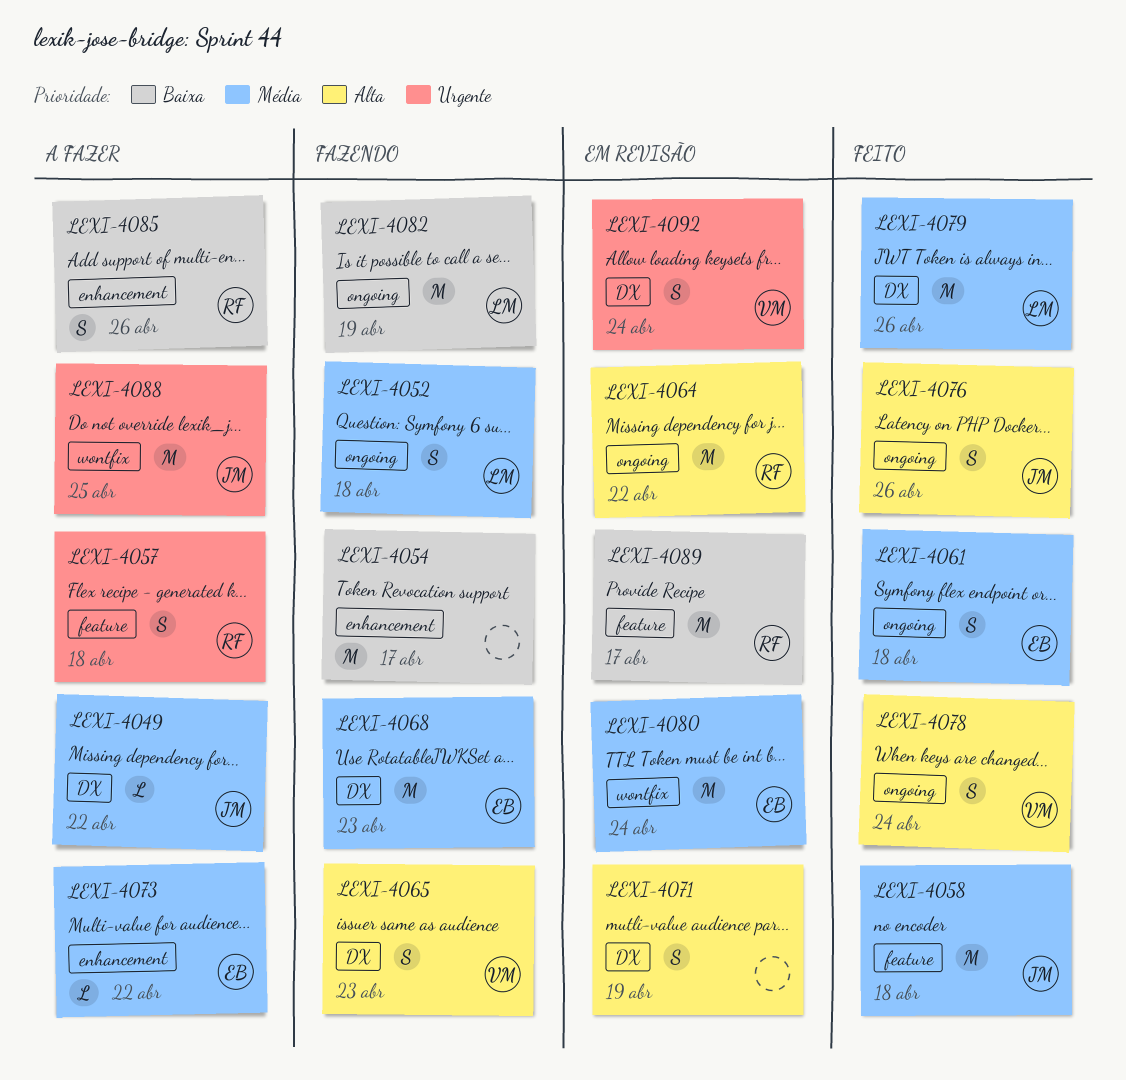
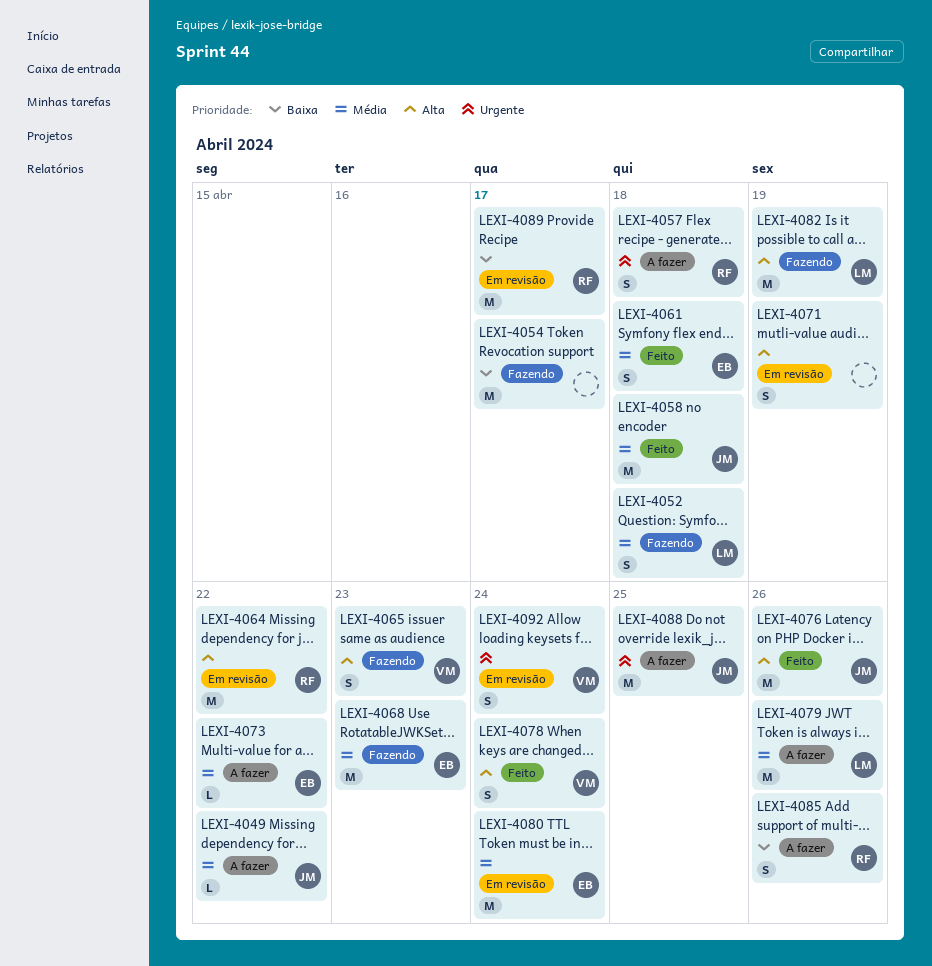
LEXI-4076, estimate: S -> M
LEXI-4079, status: Feito -> A fazer
LEXI-4082, priority: Baixa -> Alta

